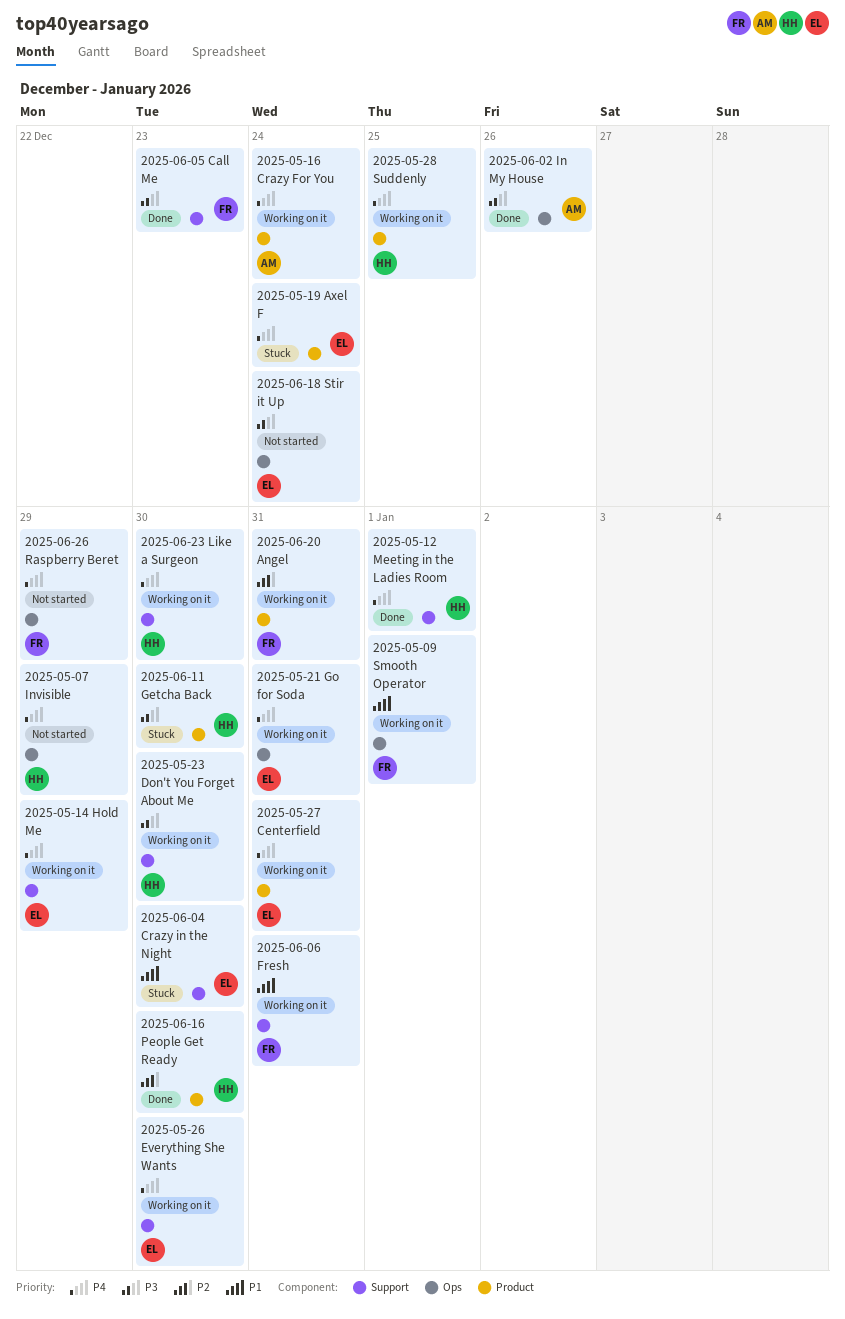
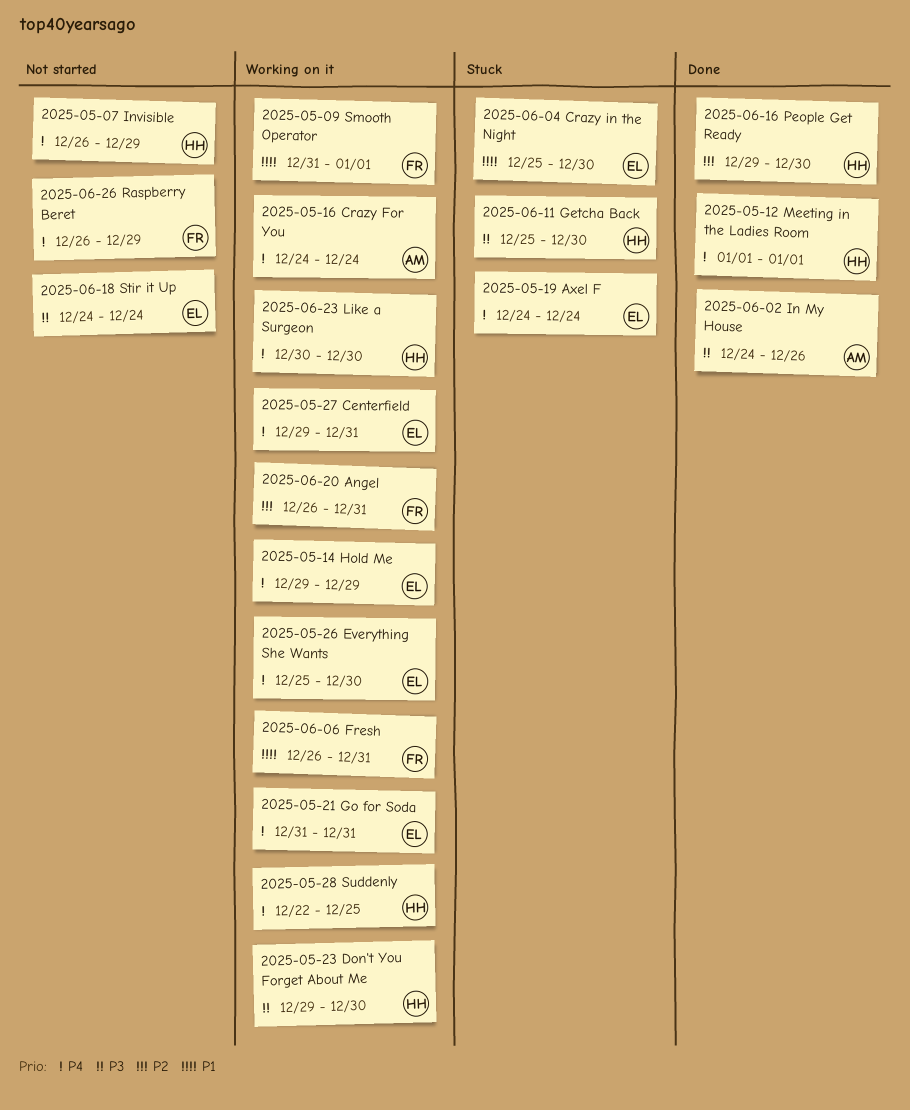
2025-06-05 Call Me: present -> none

